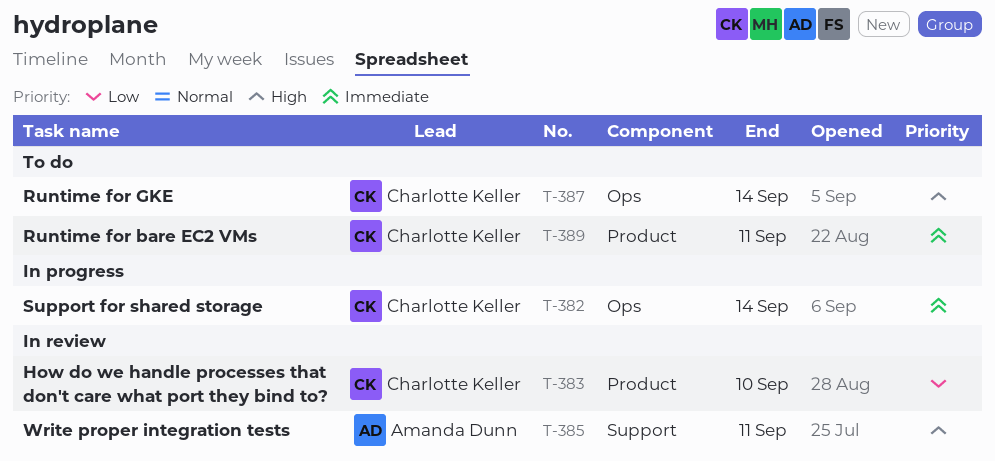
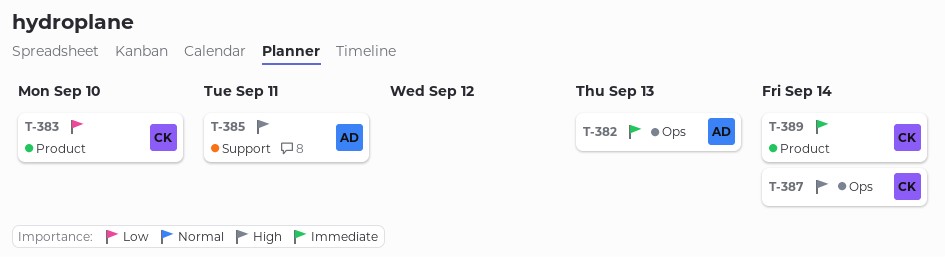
T-382, owner: Charlotte Keller -> Amanda Dunn
T-382, due: Sep 14 -> Sep 13
T-389, due: Sep 11 -> Sep 14

